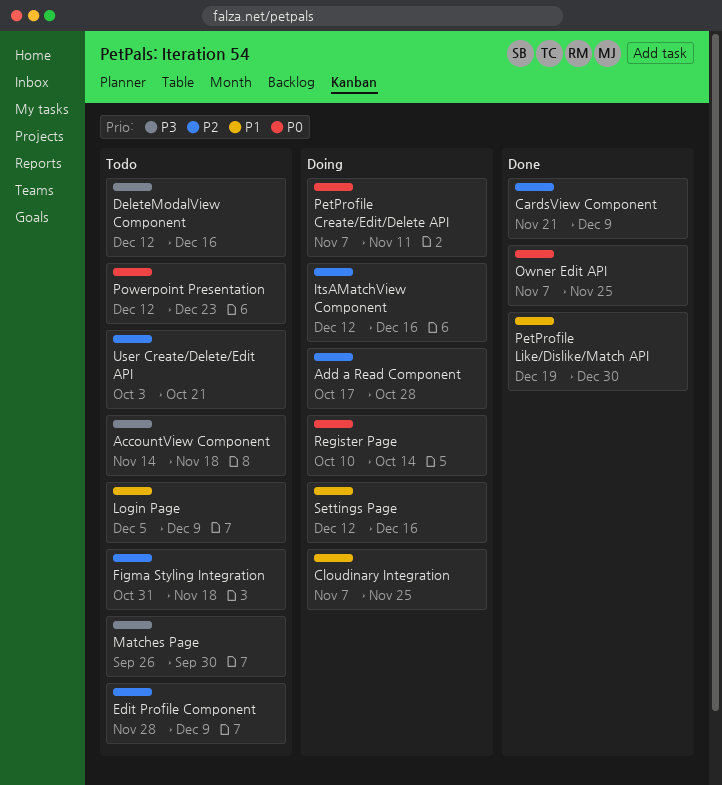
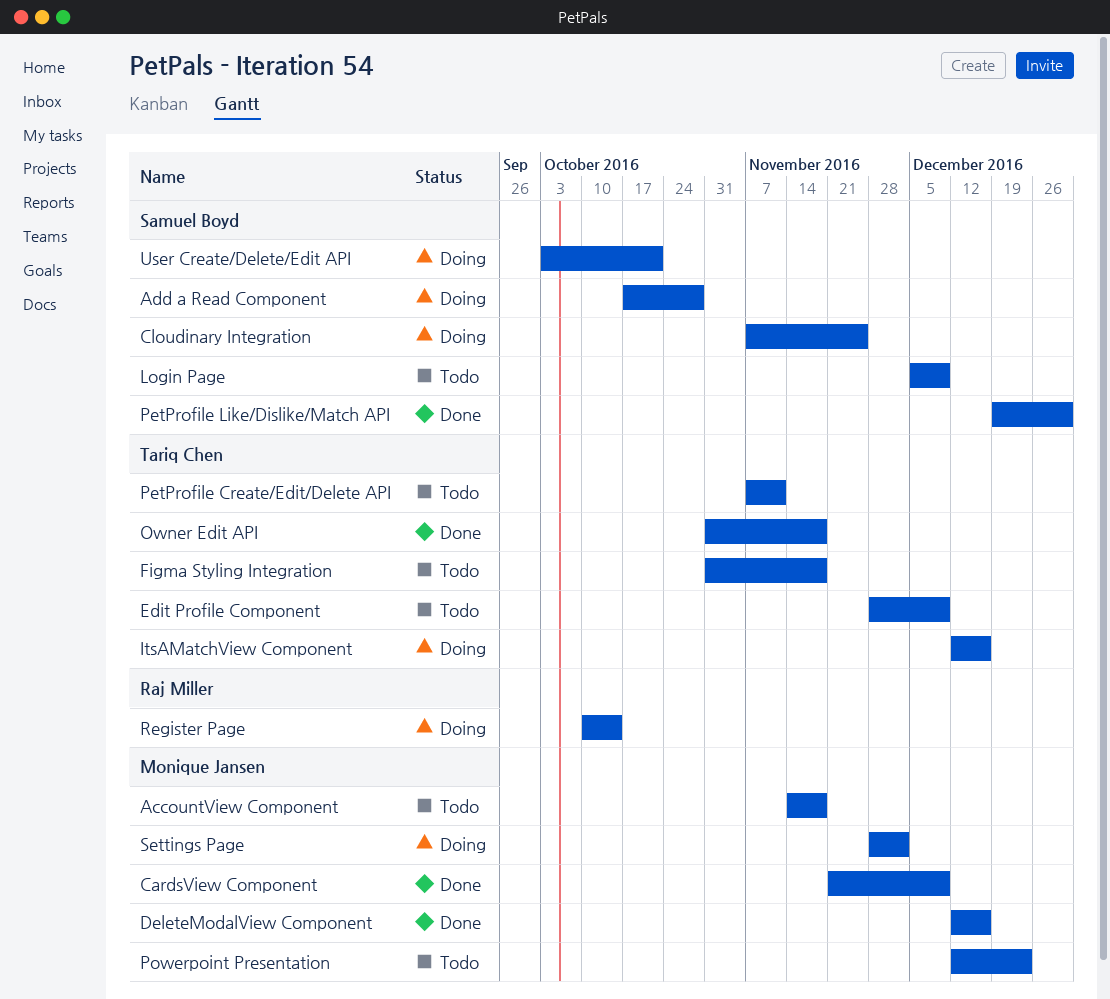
DeleteModalView Component, status: Todo -> Done
Matches Page: present -> none
Owner Edit API, start: Nov 7 -> Oct 31
Owner Edit API, due: Nov 25 -> Nov 18
PetProfile Create/Edit/Delete API, status: Doing -> Todo
Settings Page, start: Dec 12 -> Nov 28
Settings Page, due: Dec 16 -> Dec 2
User Create/Delete/Edit API, status: Todo -> Doing

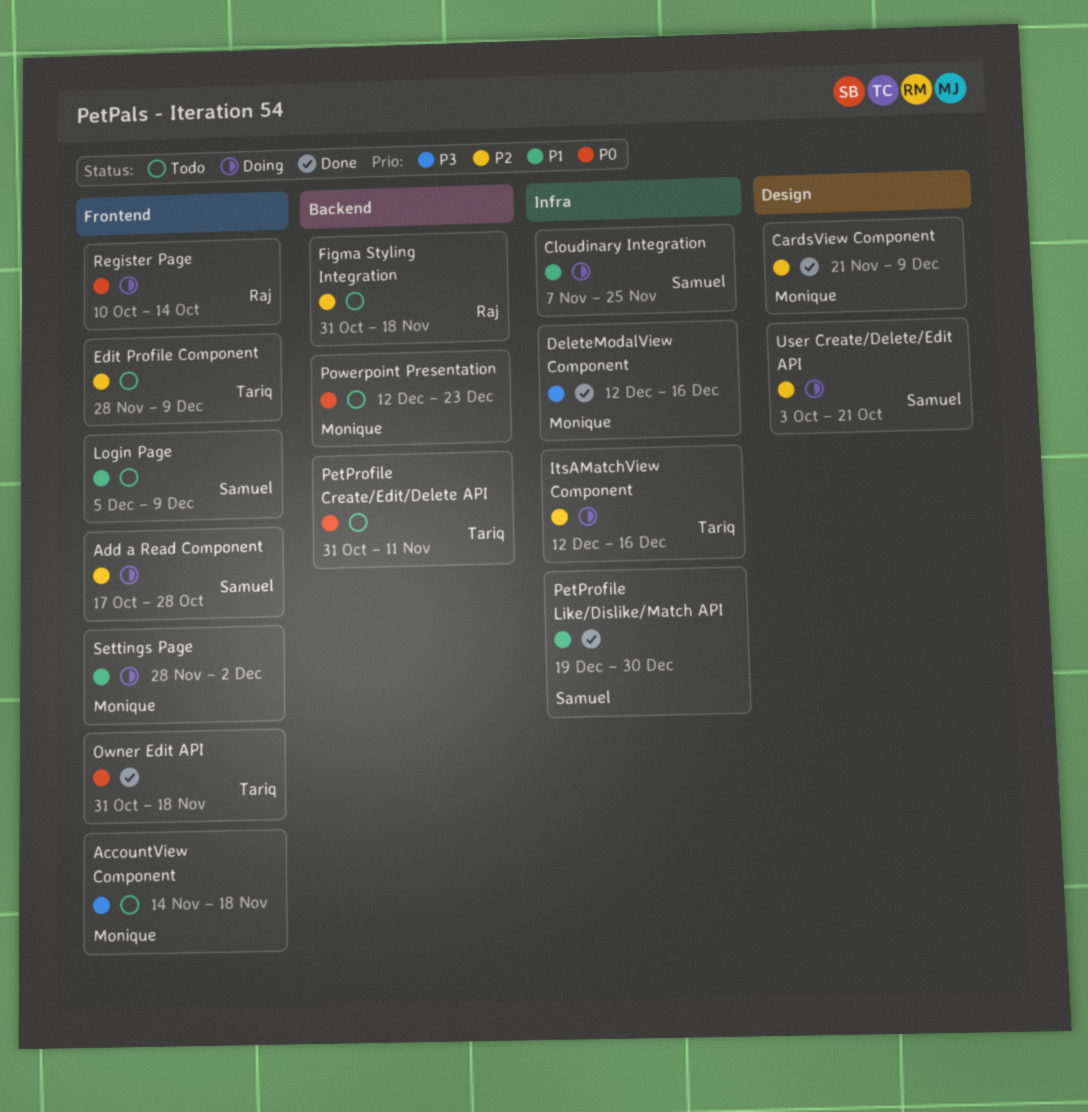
Figma Styling Integration, owner: Tariq Chen -> Raj Miller
PetProfile Create/Edit/Delete API, start: Nov 7 -> Oct 31

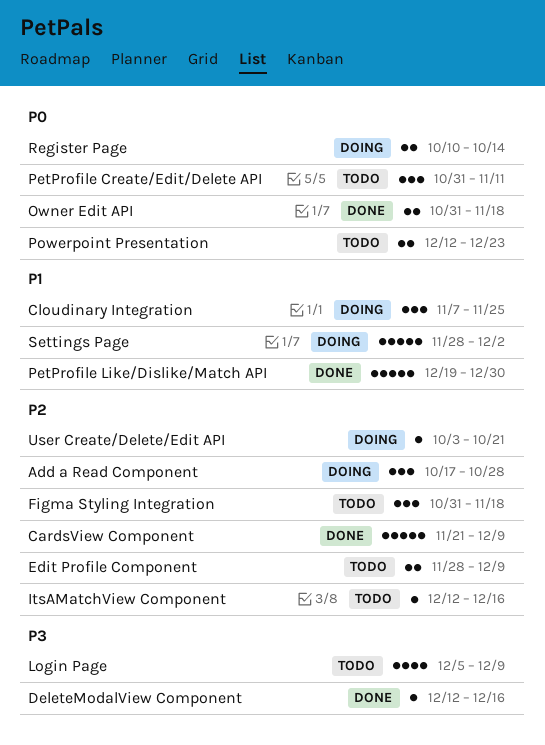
AccountView Component: present -> none
ItsAMatchView Component, status: Doing -> Todo
Login Page, priority: P1 -> P3

